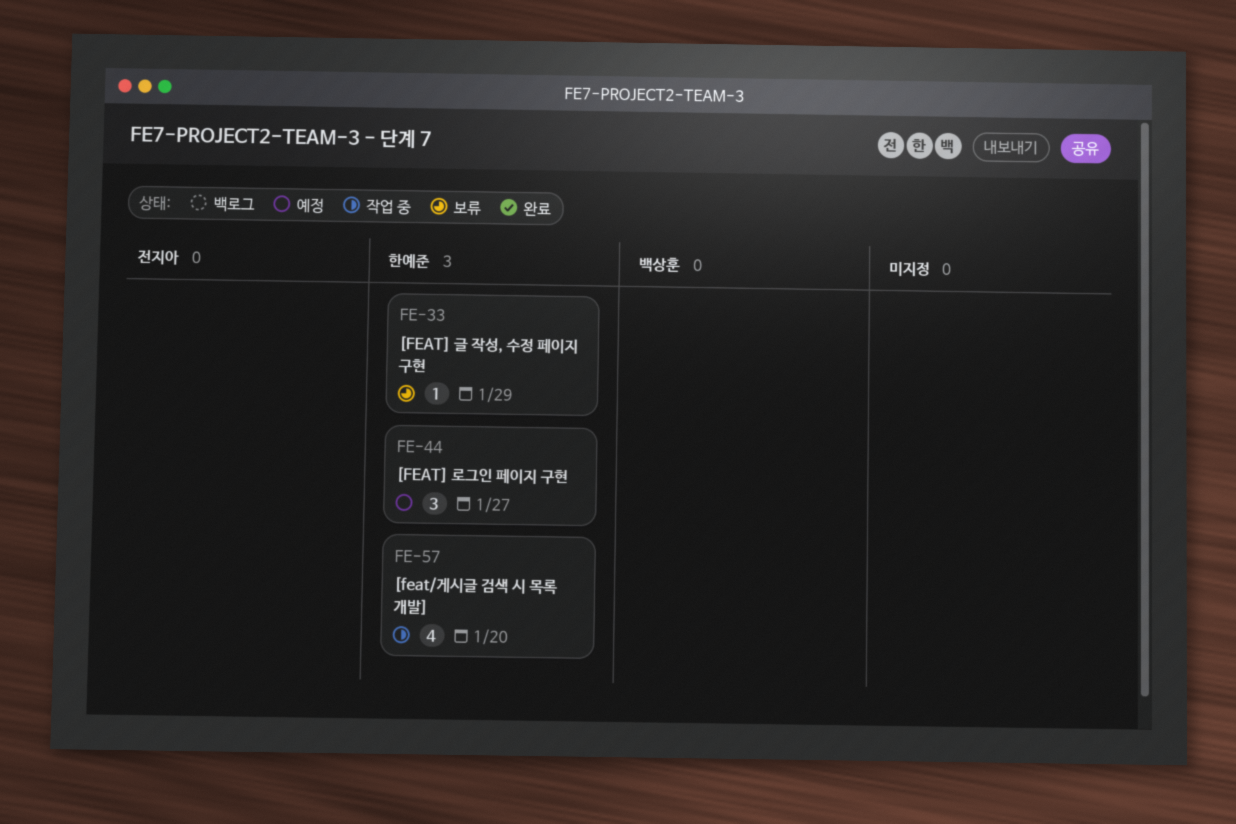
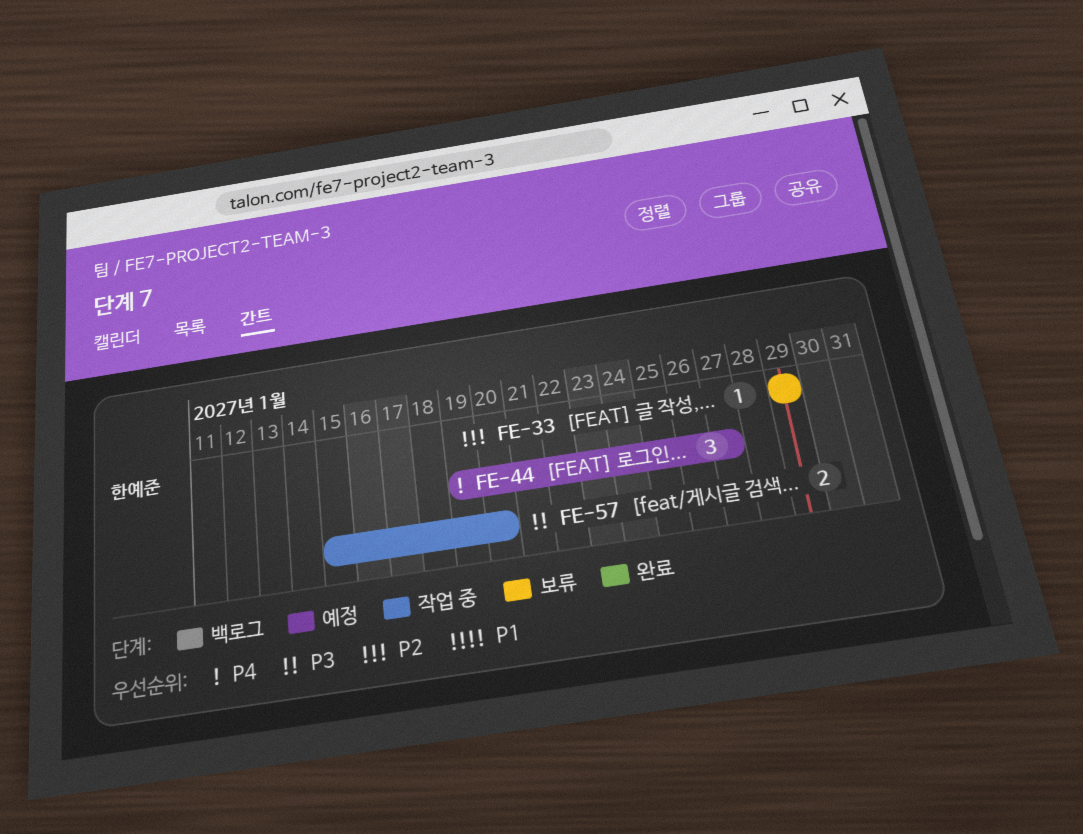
FE-57, estimate: 4 -> 2

